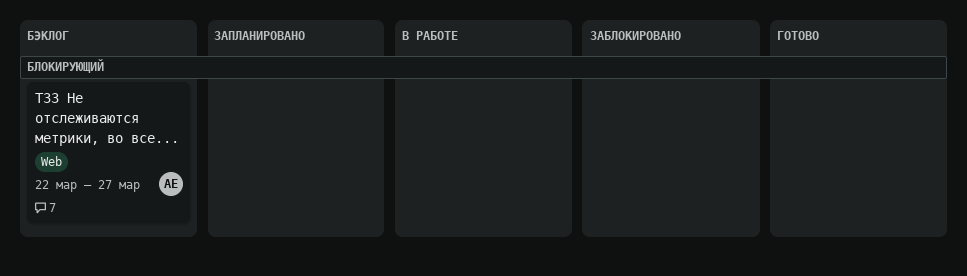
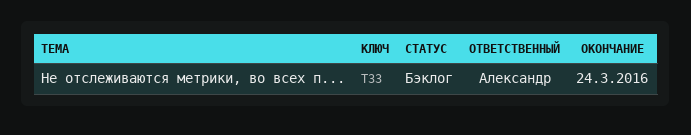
T33, due: Mar 27 -> Mar 24

